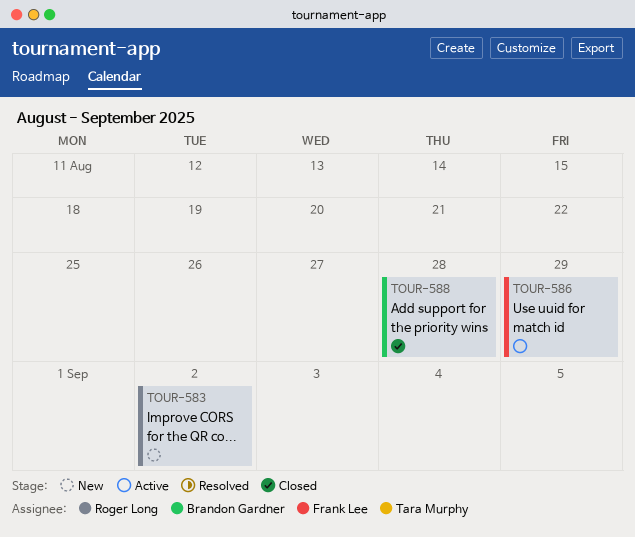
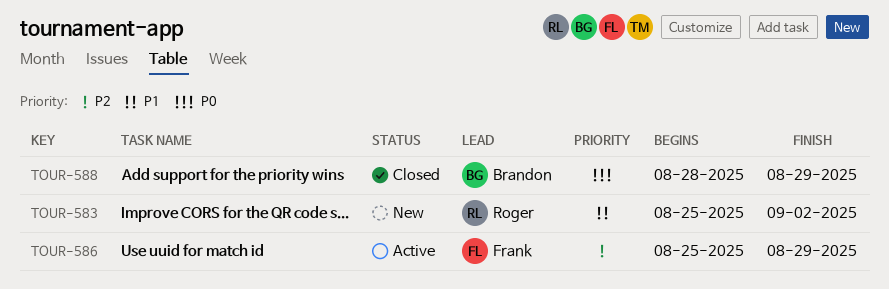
TOUR-588, due: Aug 28 -> Aug 29

